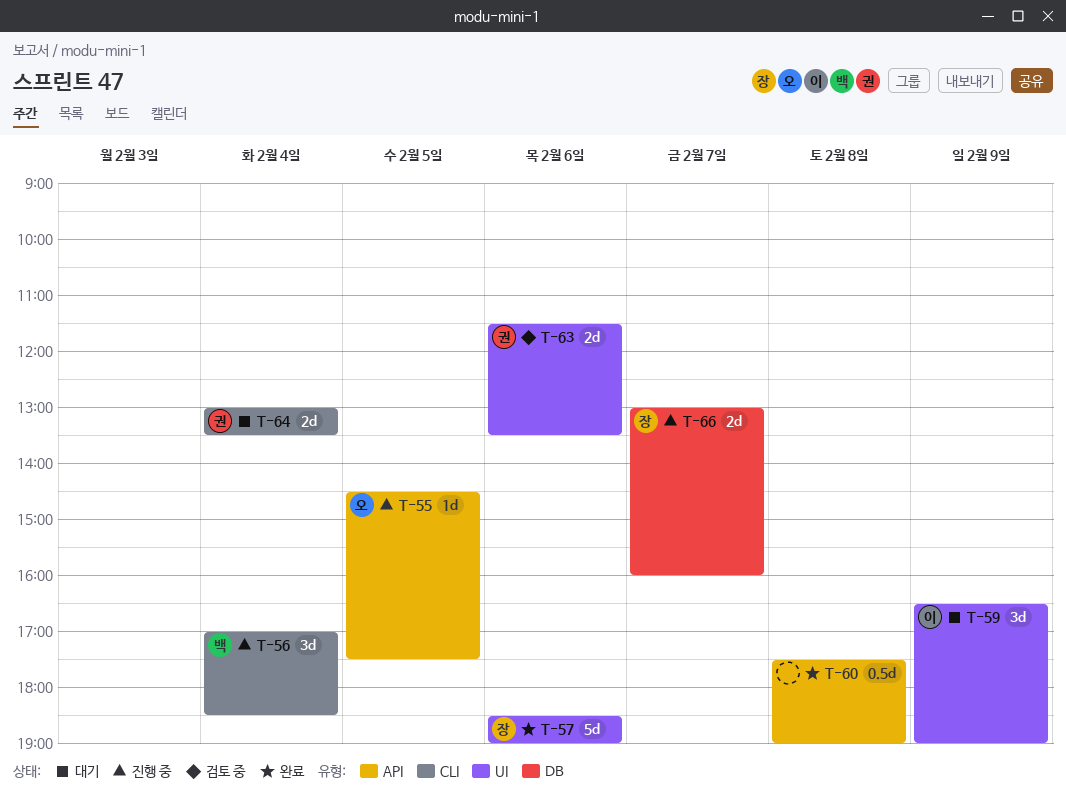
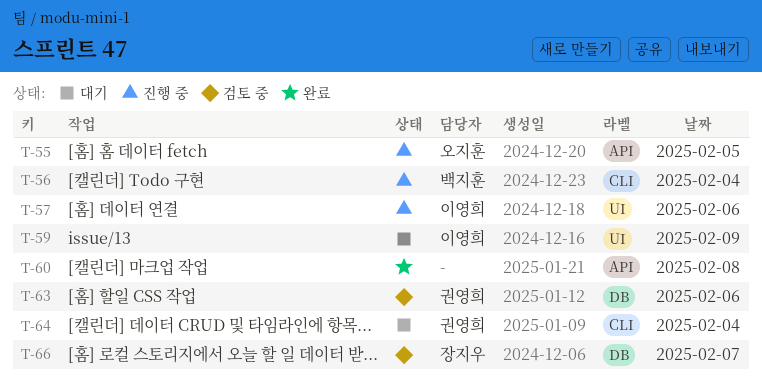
T-57, status: 완료 -> 진행 중
T-57, owner: 장지우 -> 이영희
T-63, label: UI -> DB
T-66, status: 진행 중 -> 검토 중

